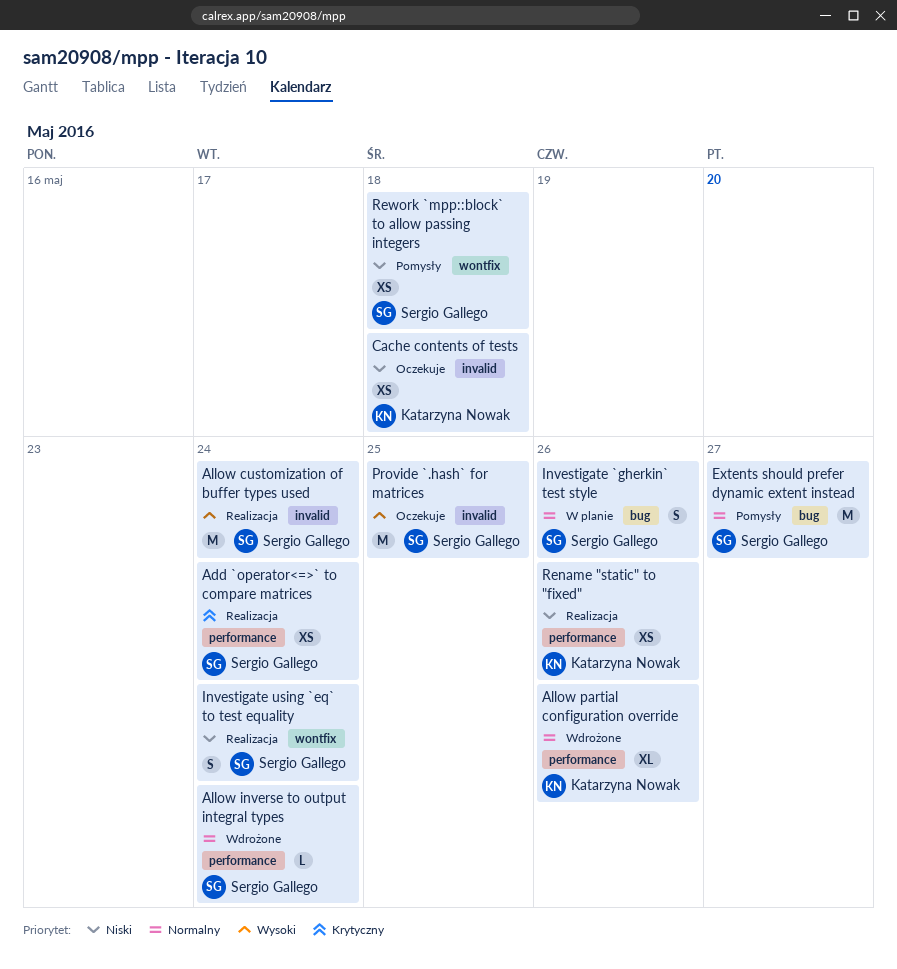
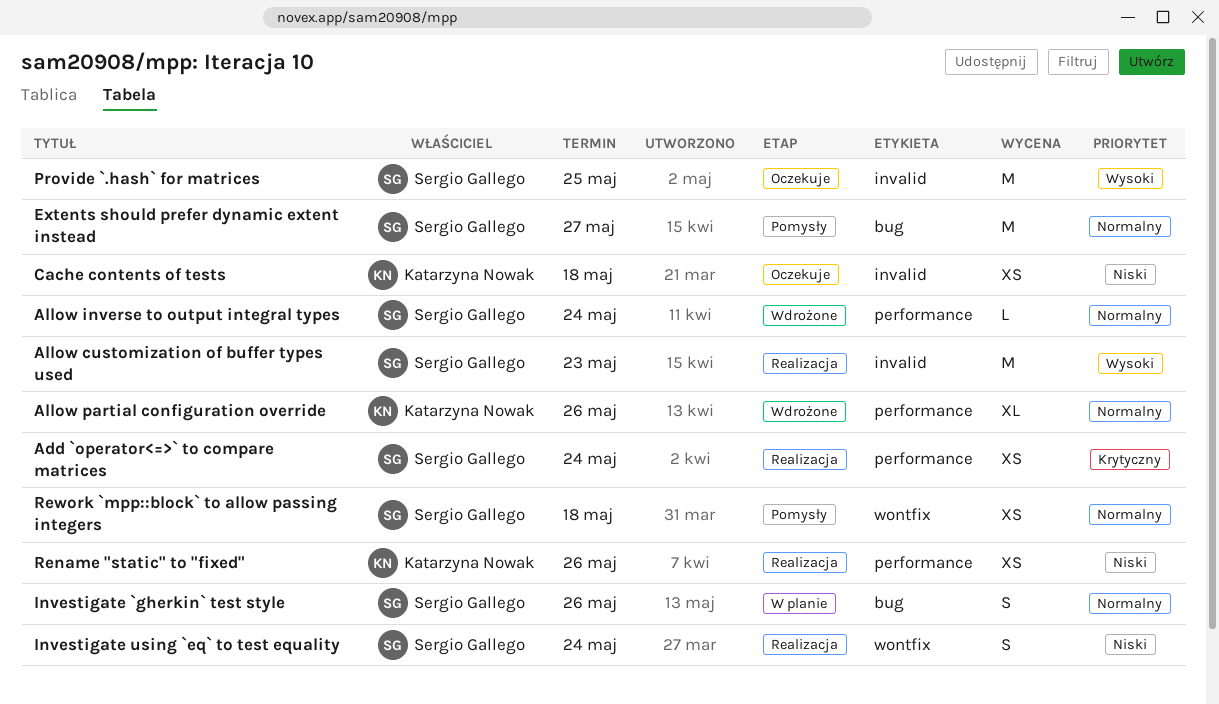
Allow customization of buffer types used, due: May 24 -> May 23
Rework `mpp::block` to allow passing integers, priority: Niski -> Normalny

